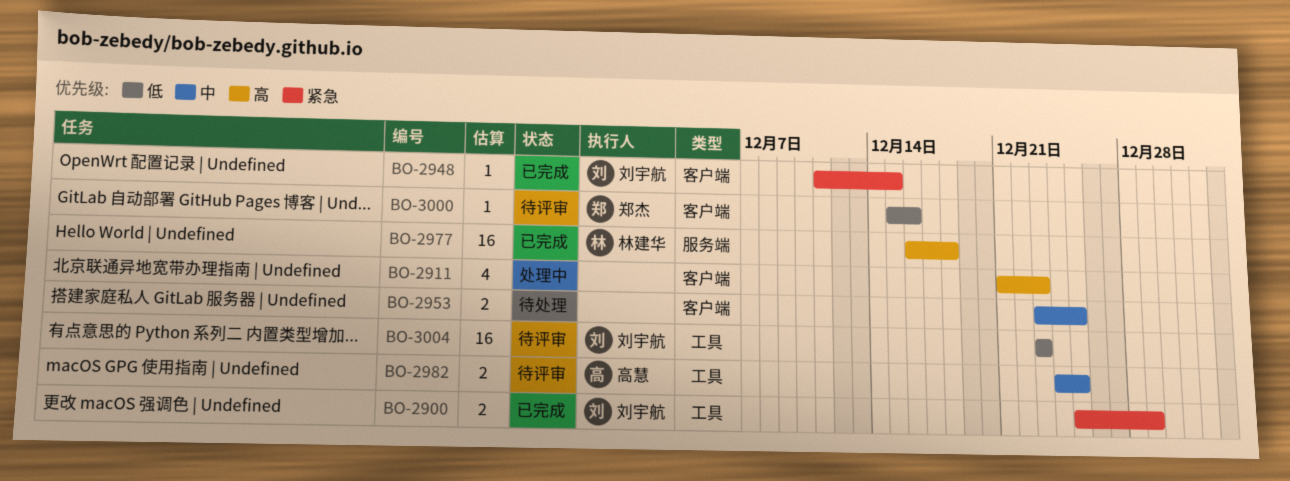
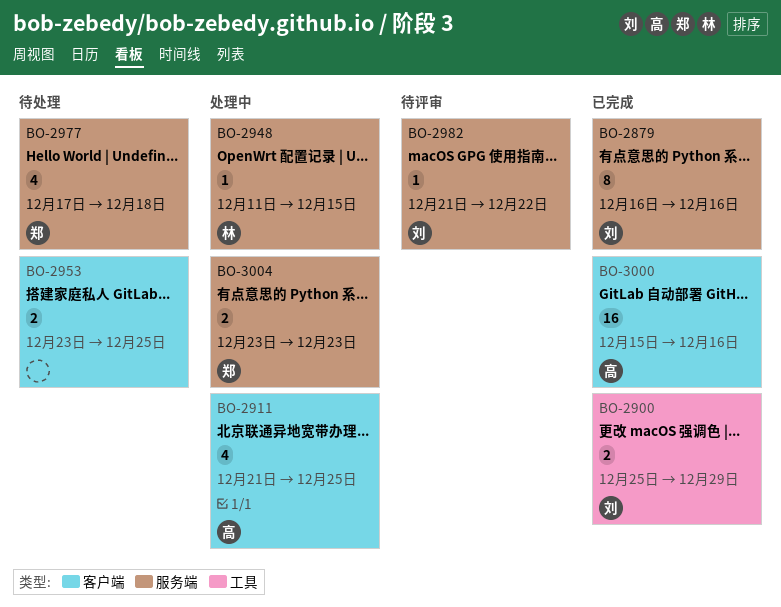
BO-2879: none -> present
BO-2911, owner: none -> 高慧
BO-2911, due: Dec 23 -> Dec 25
BO-2948, status: 已完成 -> 处理中
BO-2948, owner: 刘宇航 -> 林建华
BO-2948, label: 客户端 -> 服务端
BO-2977, status: 已完成 -> 待处理
BO-2977, owner: 林建华 -> 郑杰
BO-2977, estimate: 16 -> 4
BO-2977, start: Dec 16 -> Dec 17
BO-2982, owner: 高慧 -> 刘宇航
BO-2982, label: 工具 -> 服务端
BO-2982, estimate: 2 -> 1
BO-2982, start: Dec 24 -> Dec 21
BO-2982, due: Dec 25 -> Dec 22
BO-3000, status: 待评审 -> 已完成
BO-3000, owner: 郑杰 -> 高慧
BO-3000, estimate: 1 -> 16
BO-3004, status: 待评审 -> 处理中
BO-3004, owner: 刘宇航 -> 郑杰
BO-3004, label: 工具 -> 服务端
BO-3004, estimate: 16 -> 2

